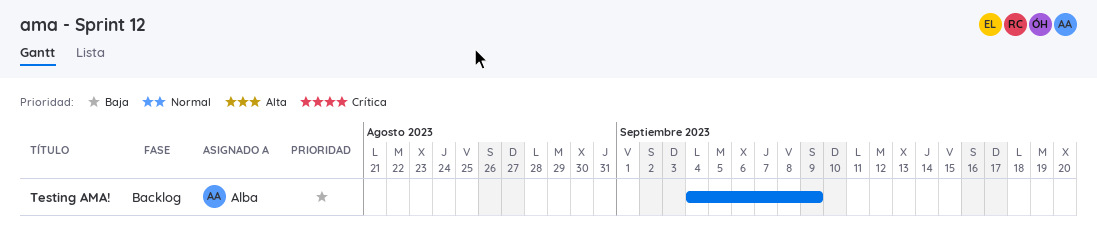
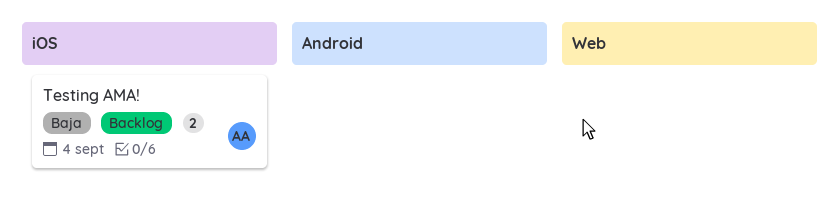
Testing AMA!, due: Sep 9 -> Sep 4

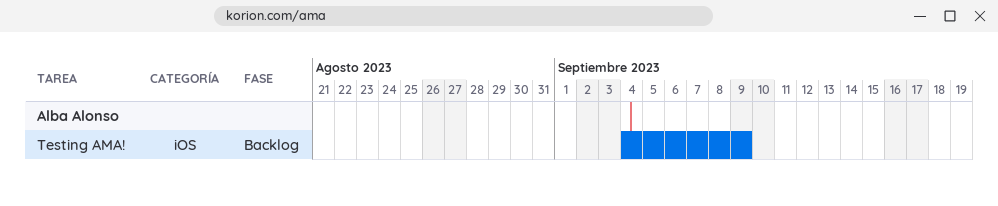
Testing AMA!, due: Sep 4 -> Sep 9

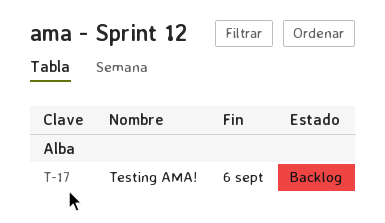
Testing AMA!, due: Sep 9 -> Sep 6

